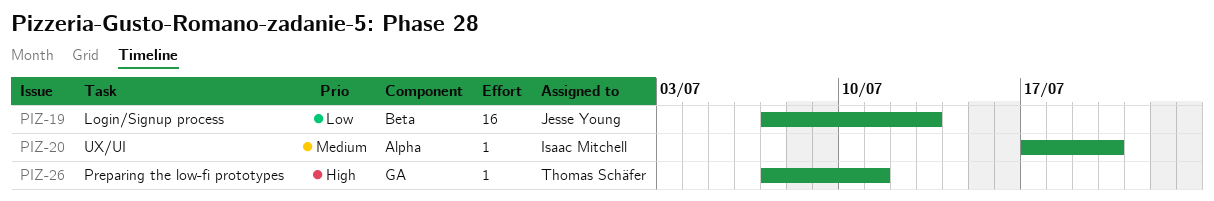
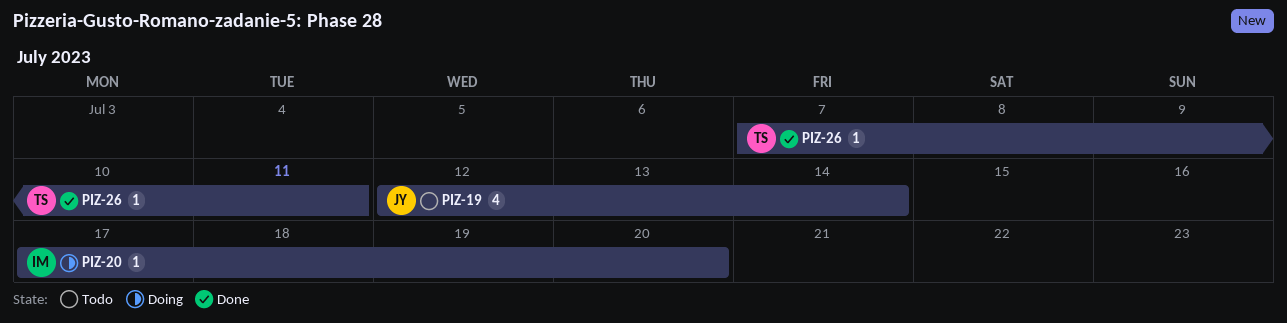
PIZ-19, estimate: 16 -> 4
PIZ-19, start: Jul 7 -> Jul 12
PIZ-19, due: Jul 13 -> Jul 14

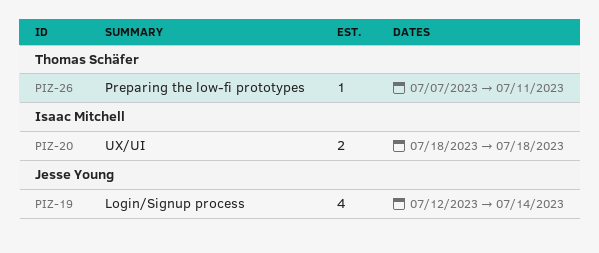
PIZ-20, estimate: 1 -> 2
PIZ-20, start: Jul 17 -> Jul 18
PIZ-20, due: Jul 20 -> Jul 18

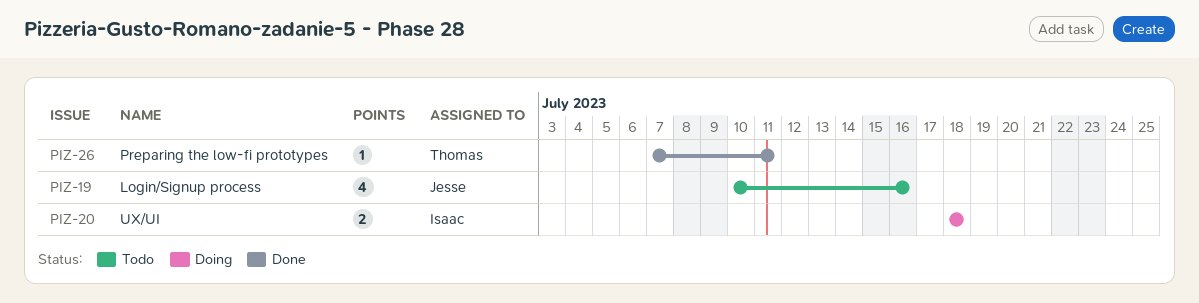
PIZ-19, start: Jul 12 -> Jul 10
PIZ-19, due: Jul 14 -> Jul 16

